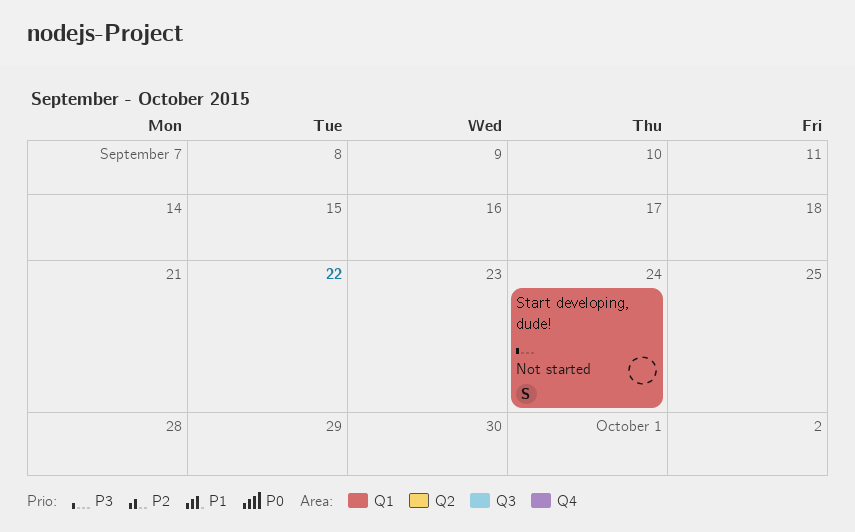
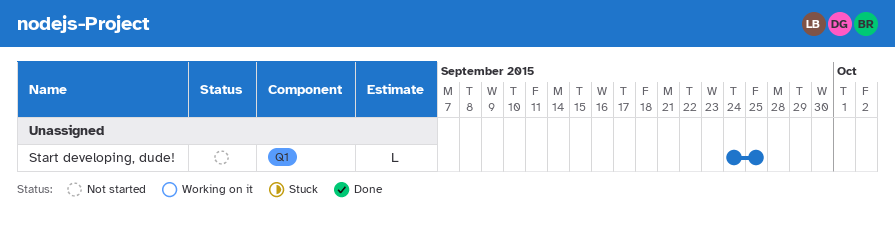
Start developing, dude!, estimate: S -> L
Start developing, dude!, due: Sep 24 -> Sep 25

